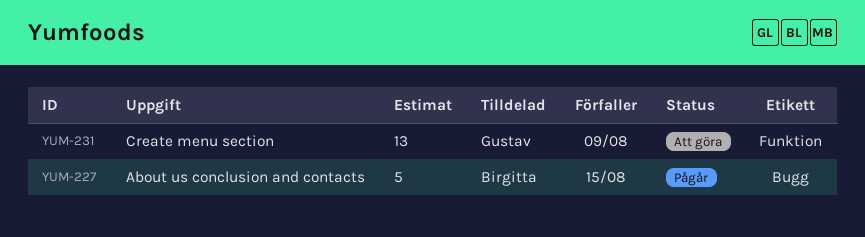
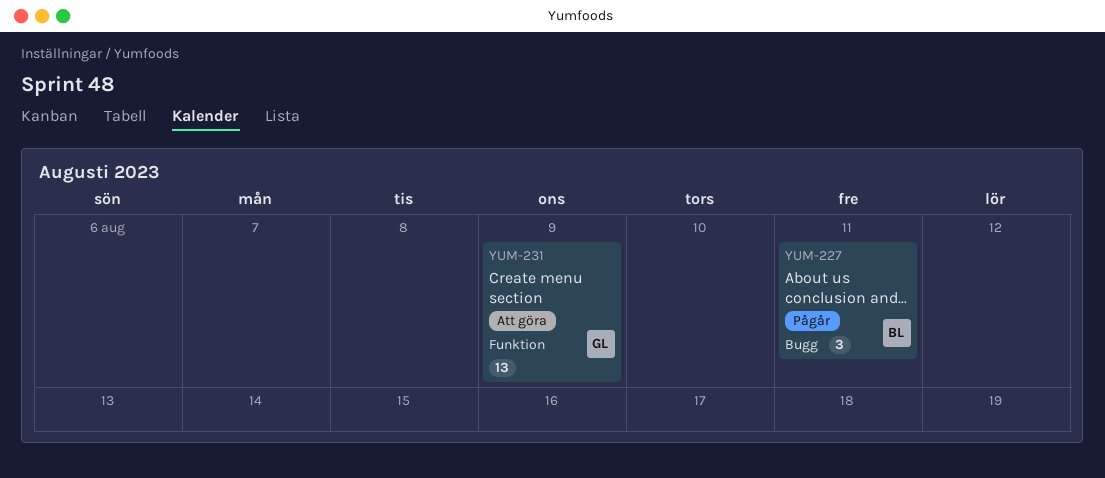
YUM-227, estimate: 5 -> 3
YUM-227, due: Aug 15 -> Aug 11

